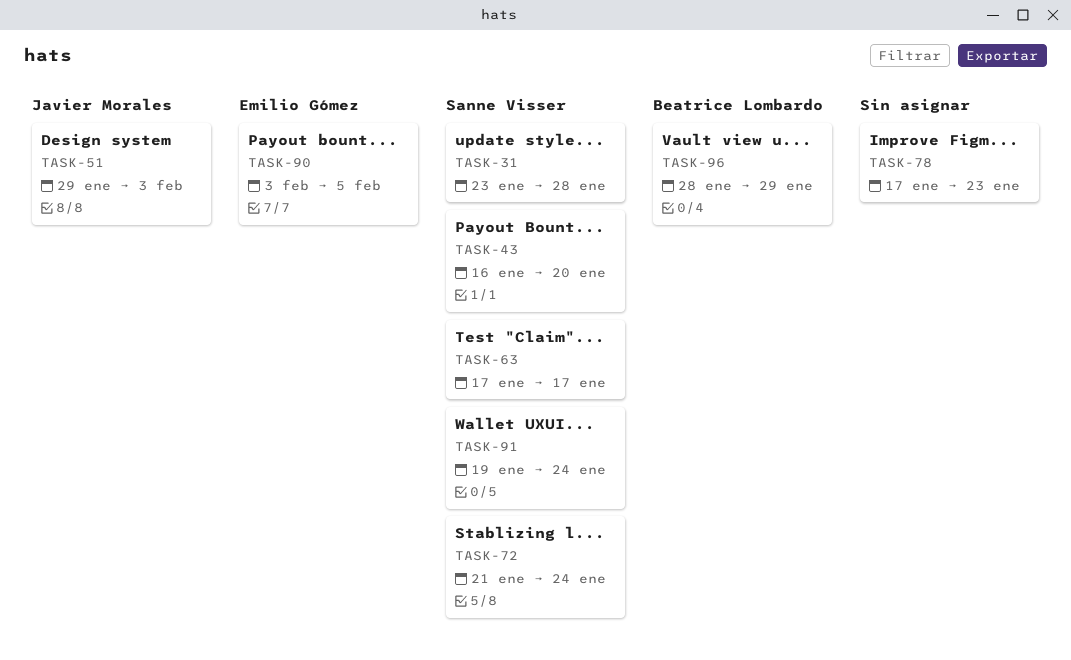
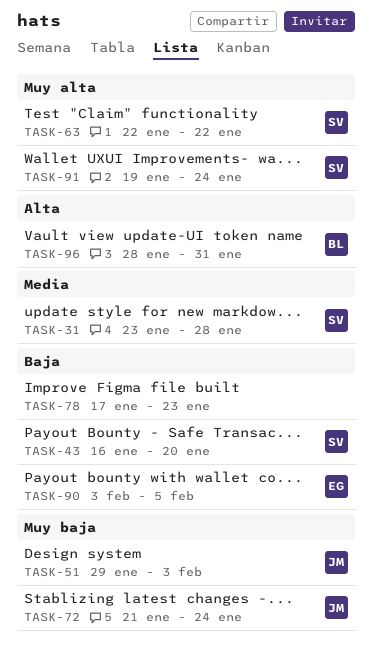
TASK-63, start: Jan 17 -> Jan 22
TASK-63, due: Jan 17 -> Jan 22
TASK-72, owner: Sanne Visser -> Javier Morales
TASK-96, due: Jan 29 -> Jan 31

